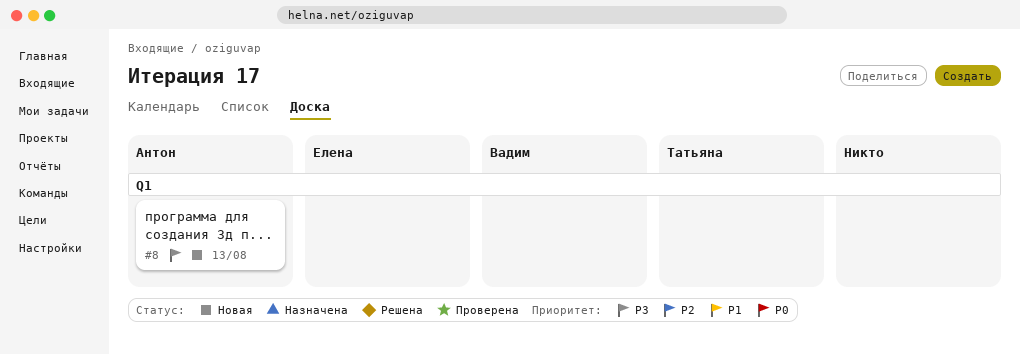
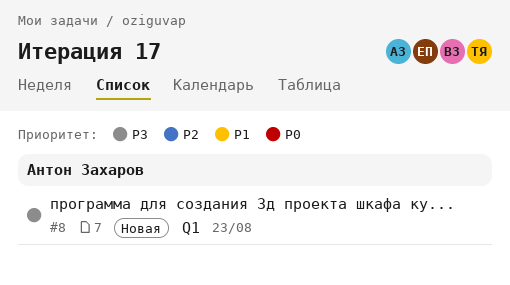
#8, due: Aug 13 -> Aug 23

